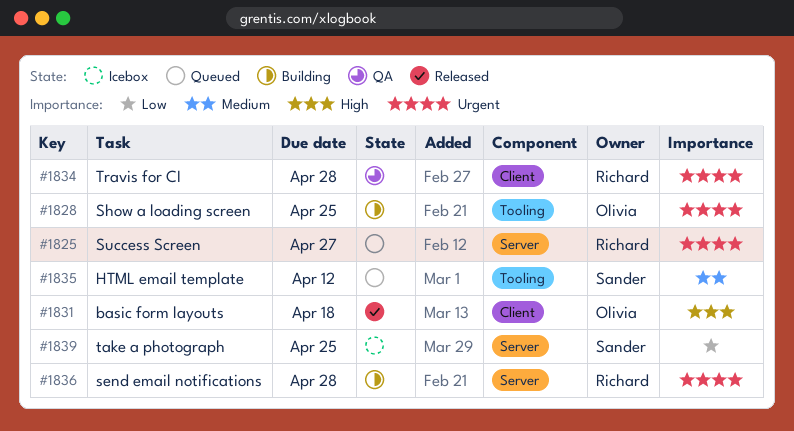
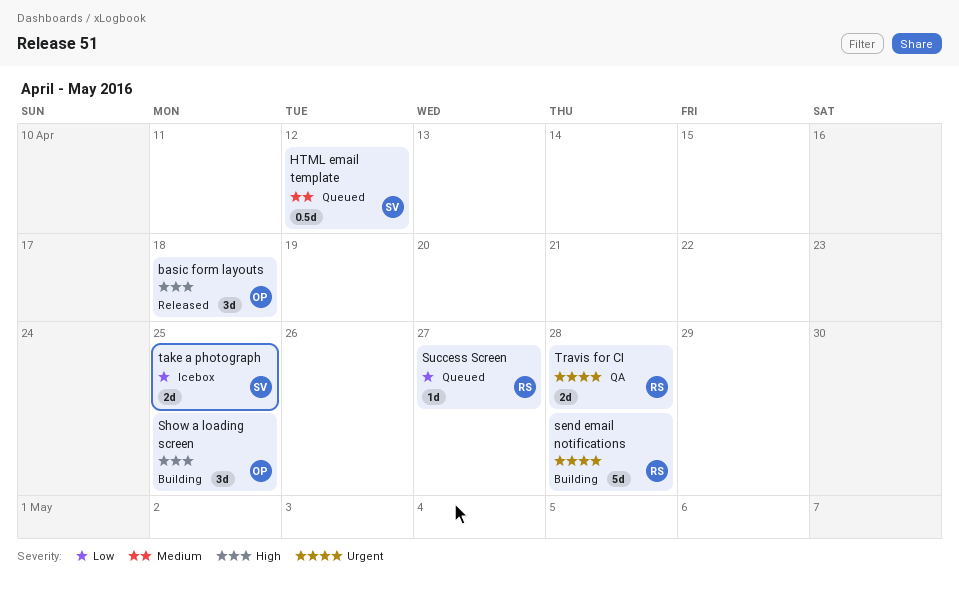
Show a loading screen, priority: Urgent -> High
Success Screen, priority: Urgent -> Low

